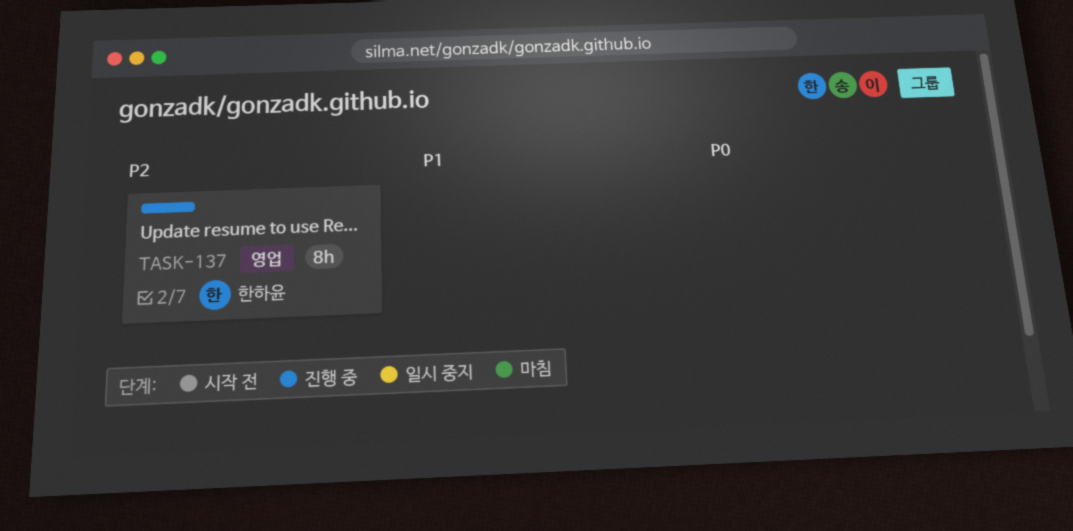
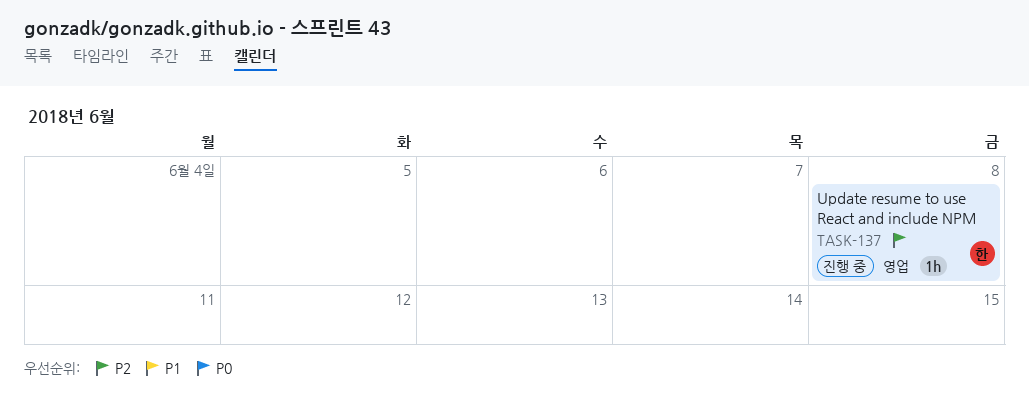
TASK-137, estimate: 8h -> 1h

